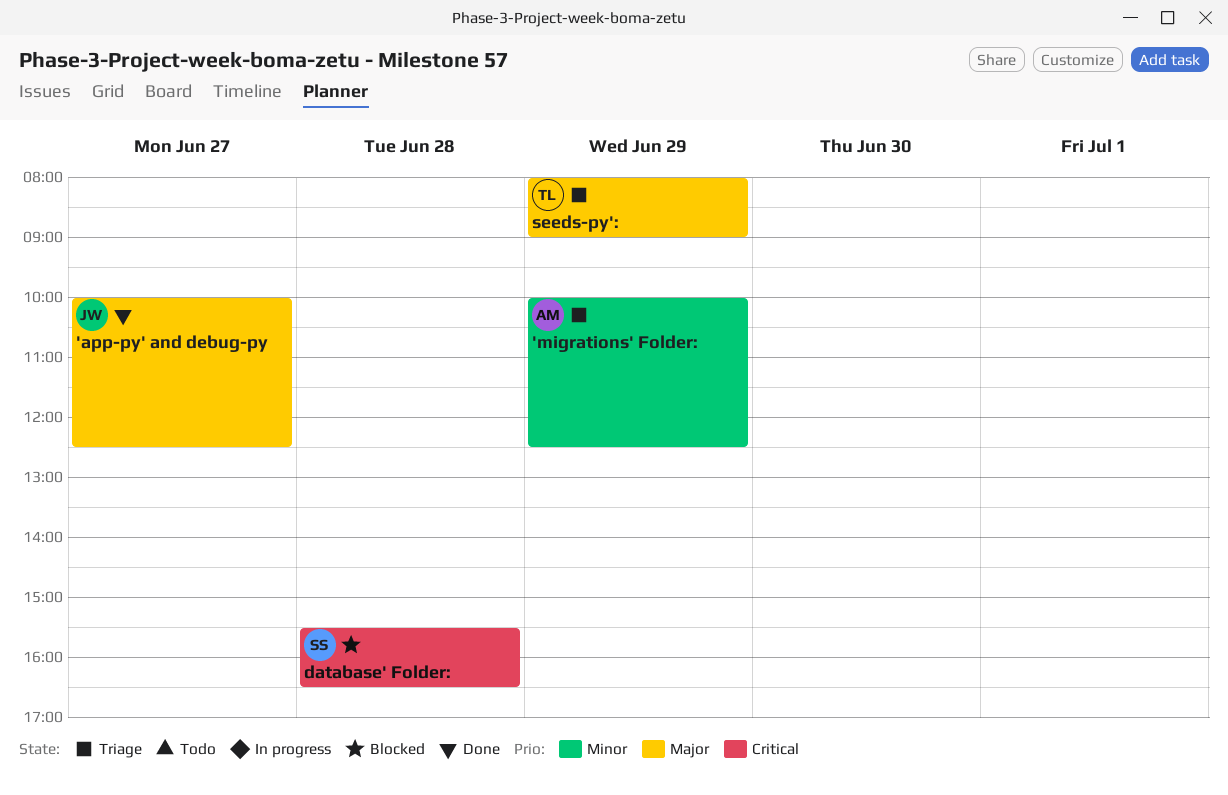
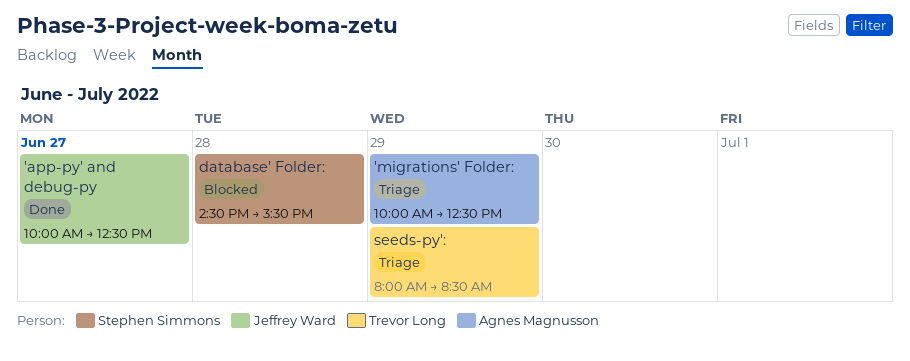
database' Folder:, begins: 15:30 -> 14:30
database' Folder:, ends: 16:30 -> 15:30
seeds-py':, ends: 09:00 -> 08:30

